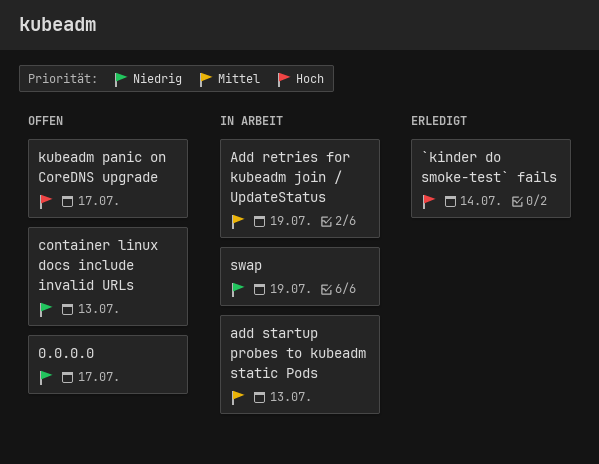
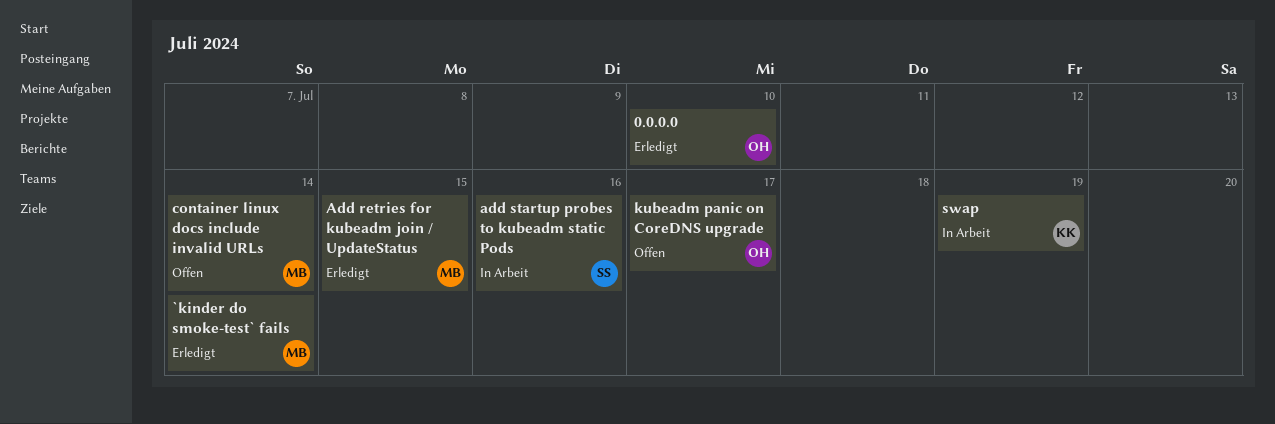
0.0.0.0, status: Offen -> Erledigt
0.0.0.0, due: Jul 17 -> Jul 10
Add retries for kubeadm join / UpdateStatus, status: In Arbeit -> Erledigt
Add retries for kubeadm join / UpdateStatus, due: Jul 19 -> Jul 15
add startup probes to kubeadm static Pods, due: Jul 13 -> Jul 16
container linux docs include invalid URLs, due: Jul 13 -> Jul 14

